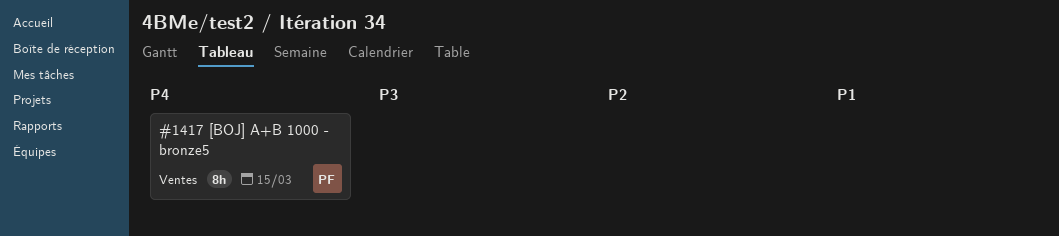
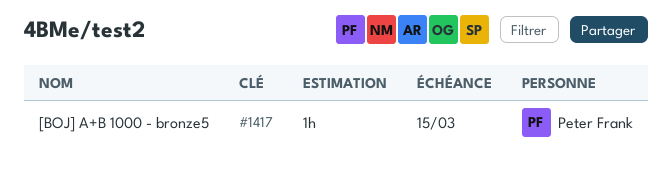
#1417, estimate: 8h -> 1h

